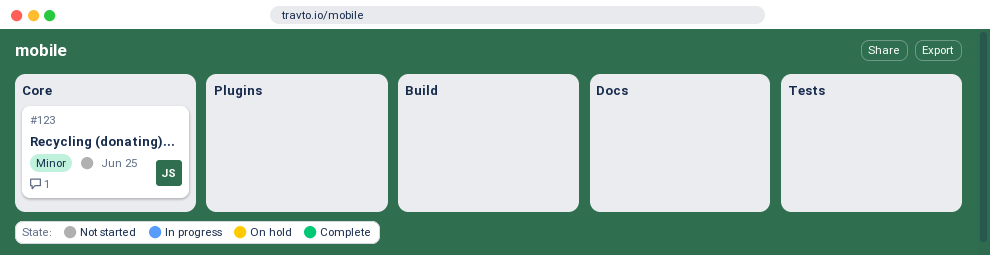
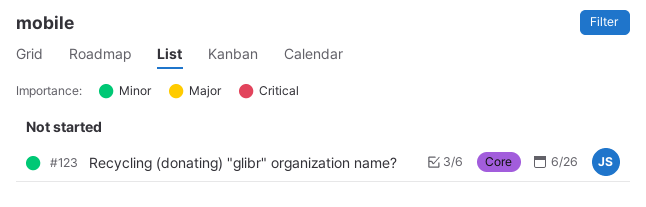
#123, due: Jun 25 -> Jun 26

